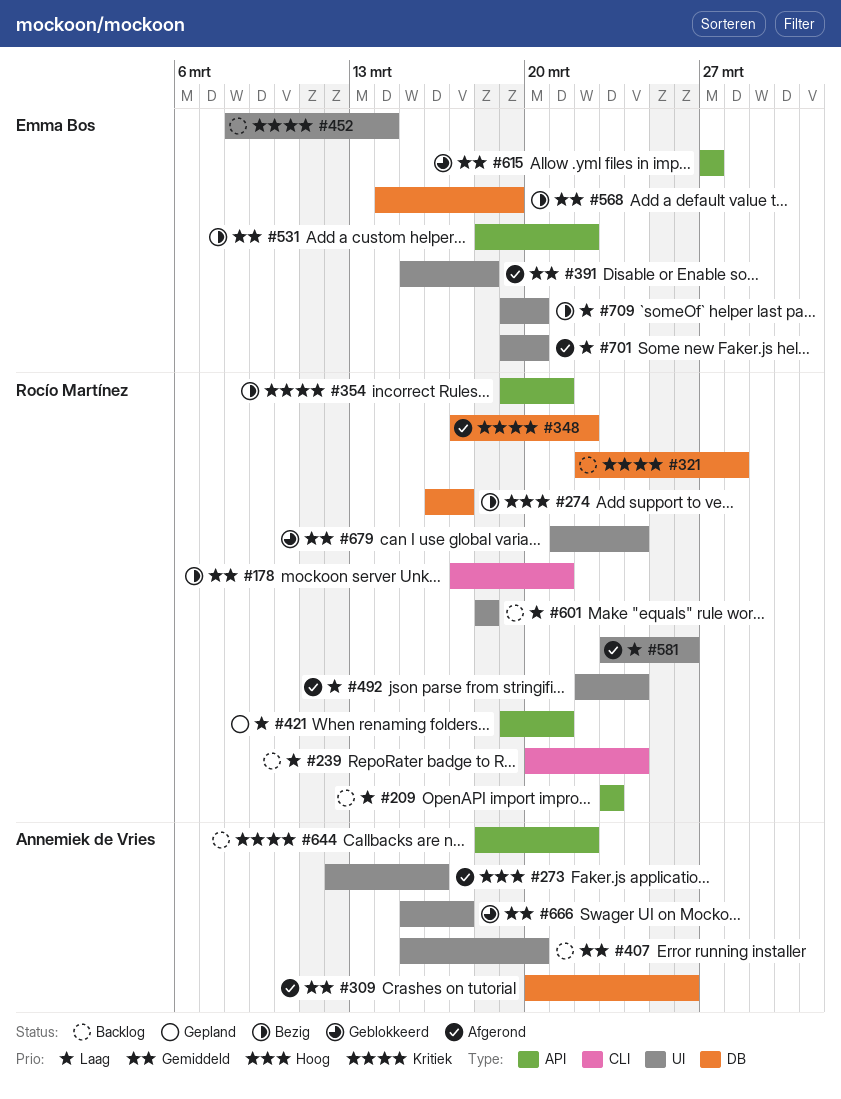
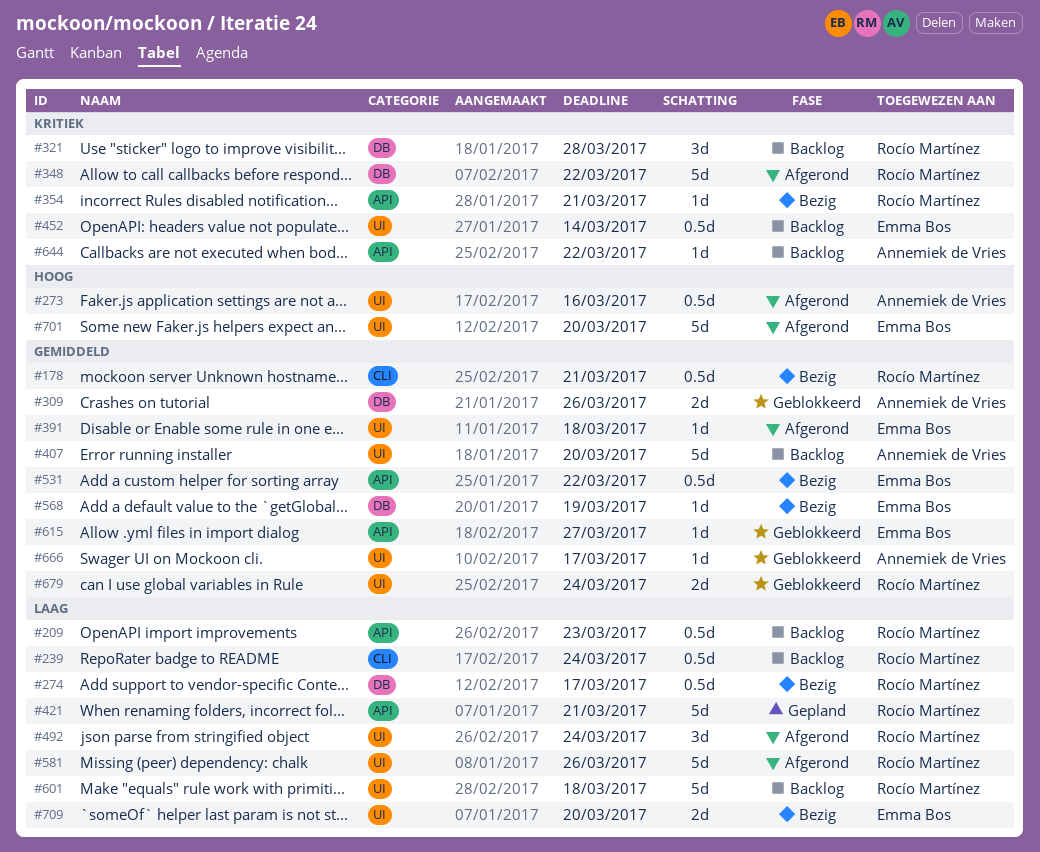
#274, priority: Hoog -> Laag
#309, status: Afgerond -> Geblokkeerd
#701, priority: Laag -> Hoog

